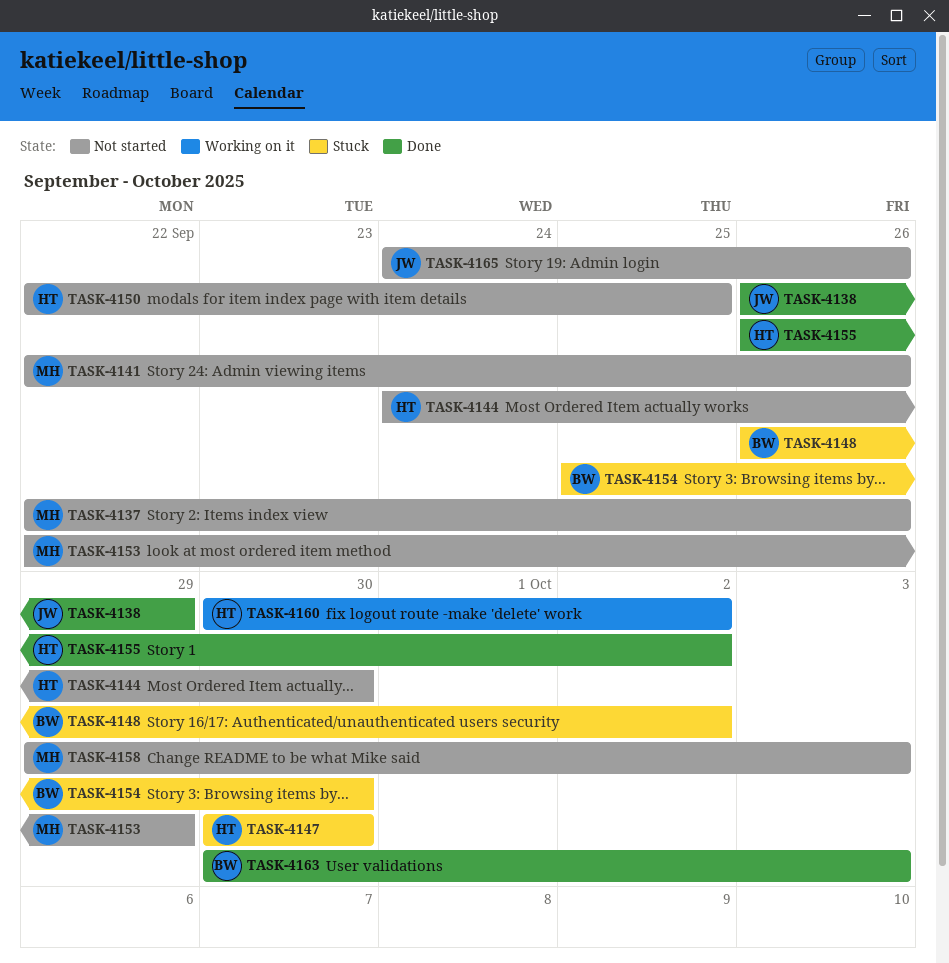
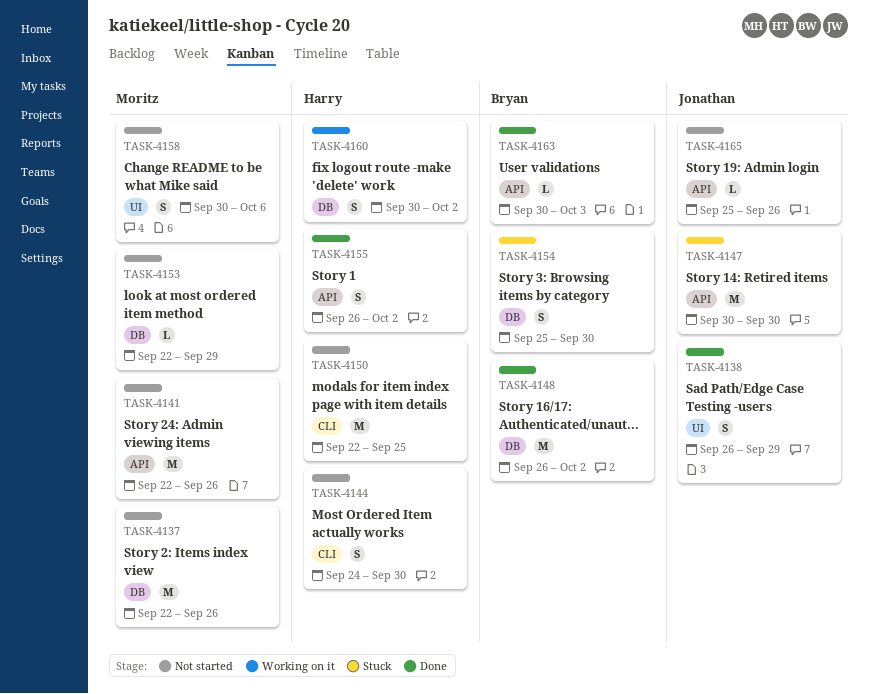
TASK-4147, owner: Harry -> Jonathan
TASK-4148, status: Stuck -> Done
TASK-4158, start: Sep 29 -> Sep 30
TASK-4158, due: Oct 3 -> Oct 6
TASK-4165, start: Sep 24 -> Sep 25

